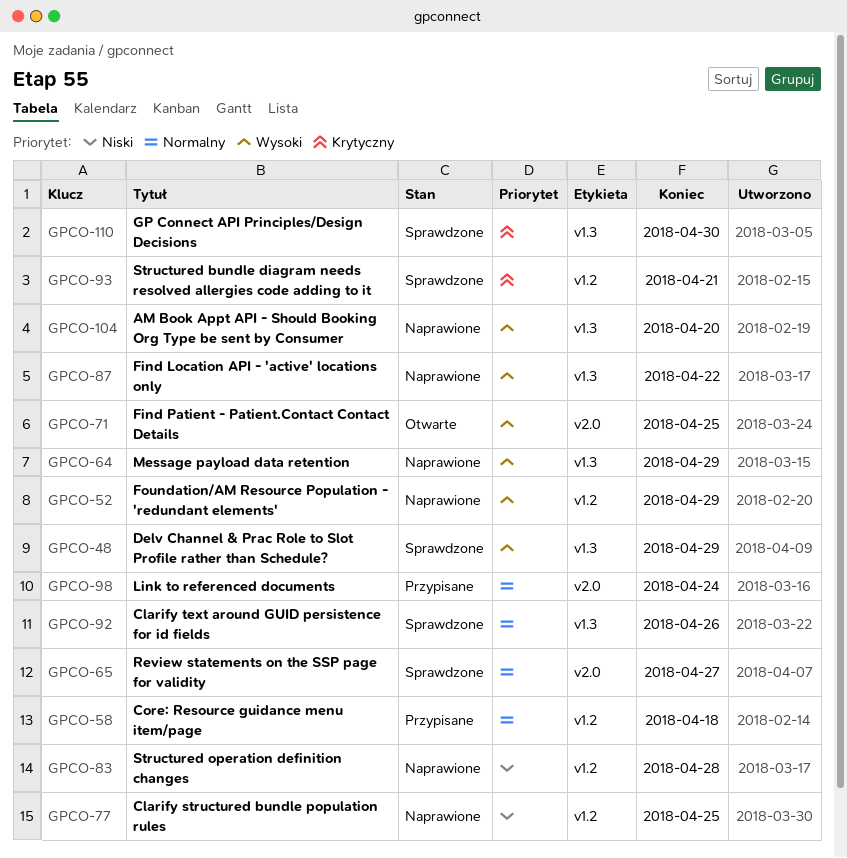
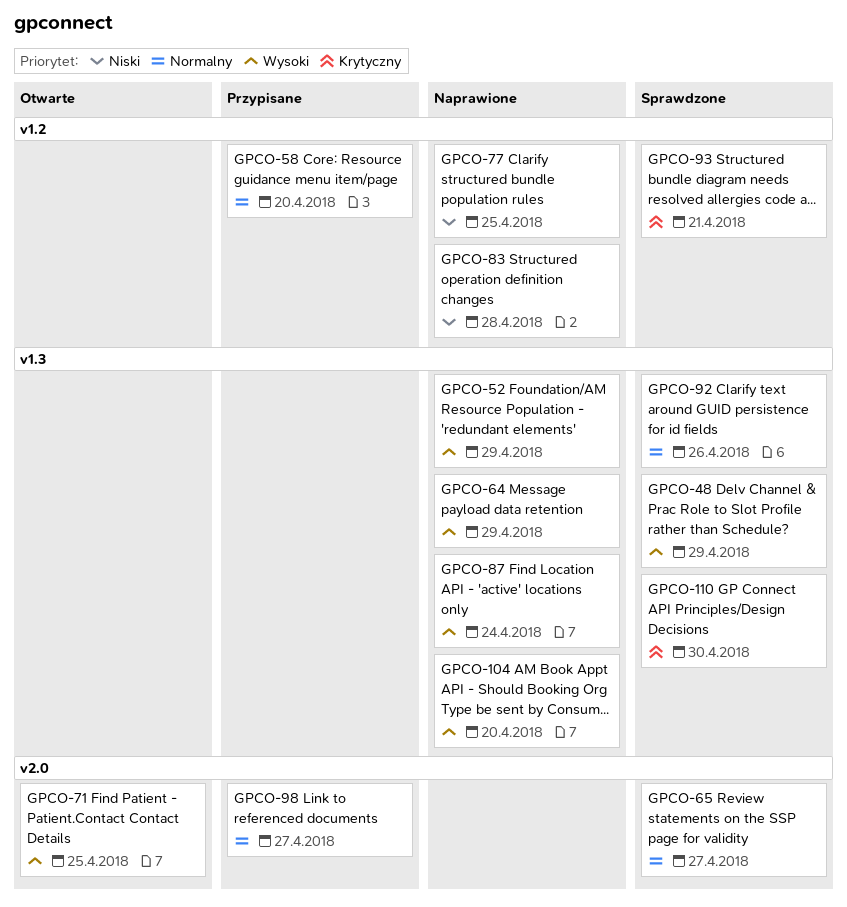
GPCO-52, label: v1.2 -> v1.3
GPCO-58, due: Apr 18 -> Apr 20
GPCO-87, due: Apr 22 -> Apr 24
GPCO-98, due: Apr 24 -> Apr 27

